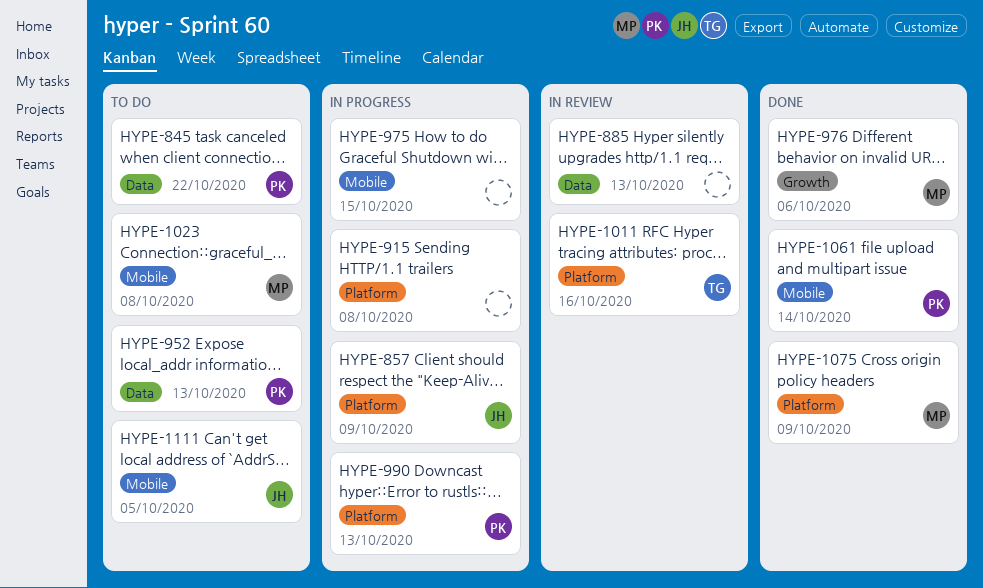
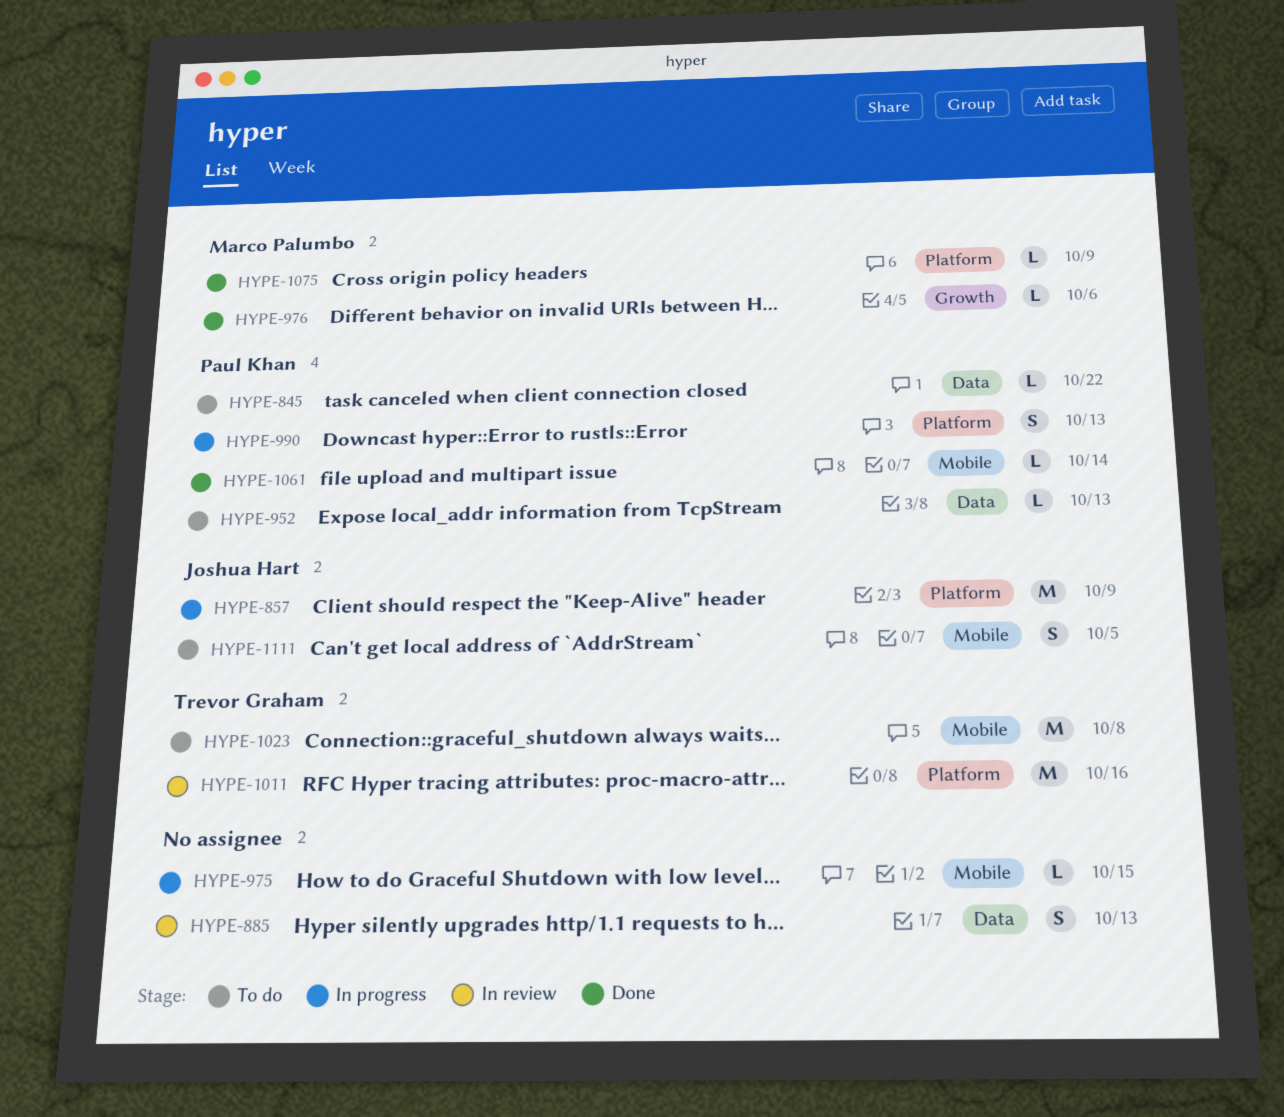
HYPE-915: present -> none
HYPE-1023, owner: Marco Palumbo -> Trevor Graham

